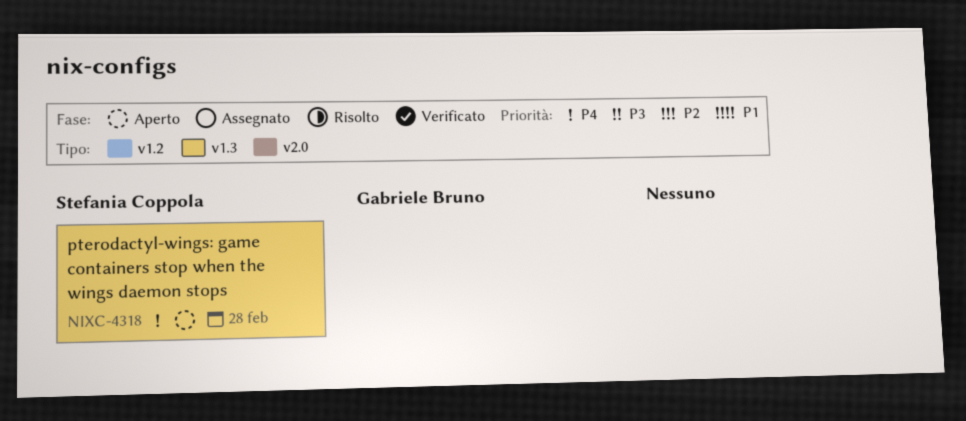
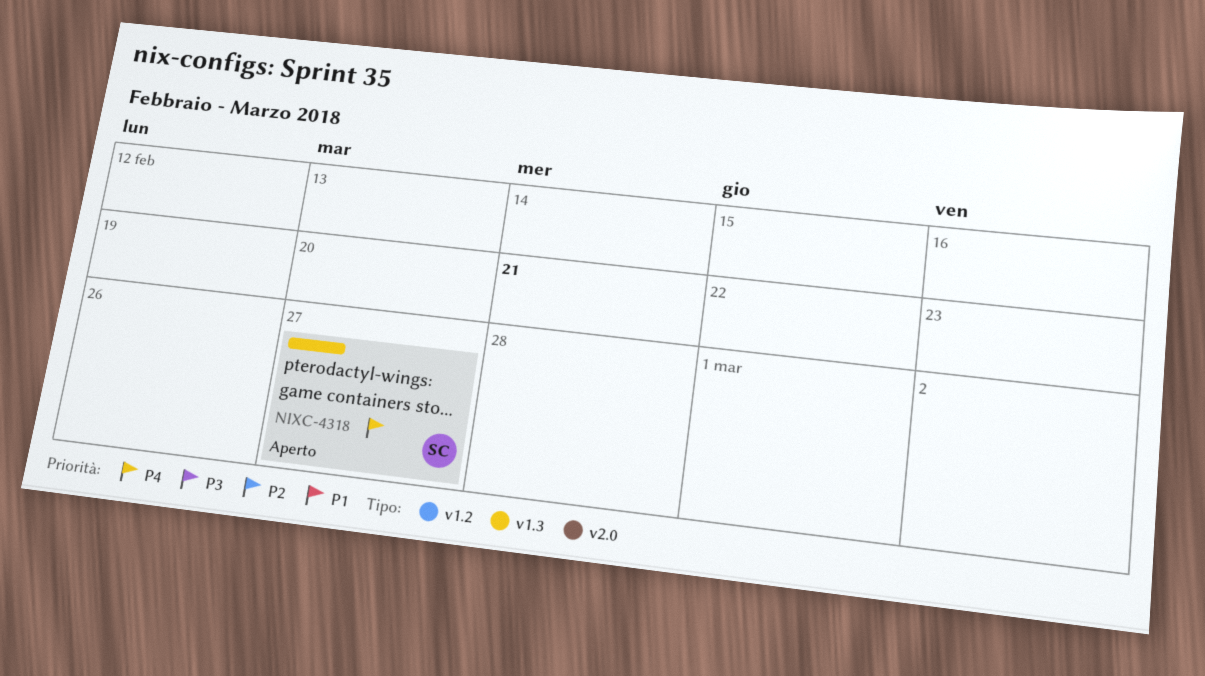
NIXC-4318, due: Feb 28 -> Feb 27

